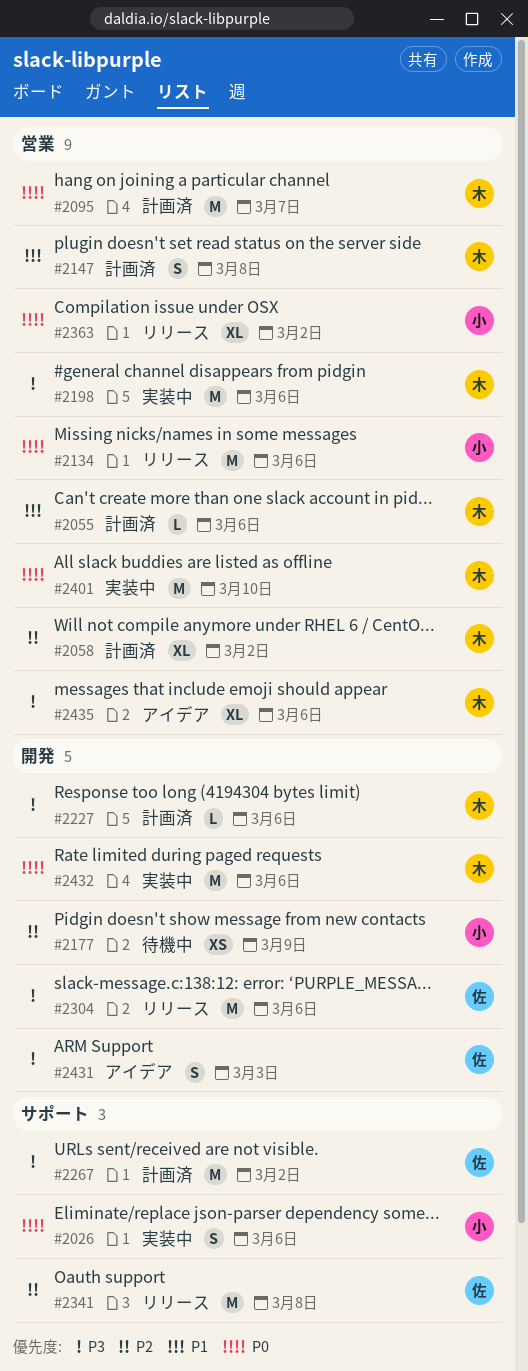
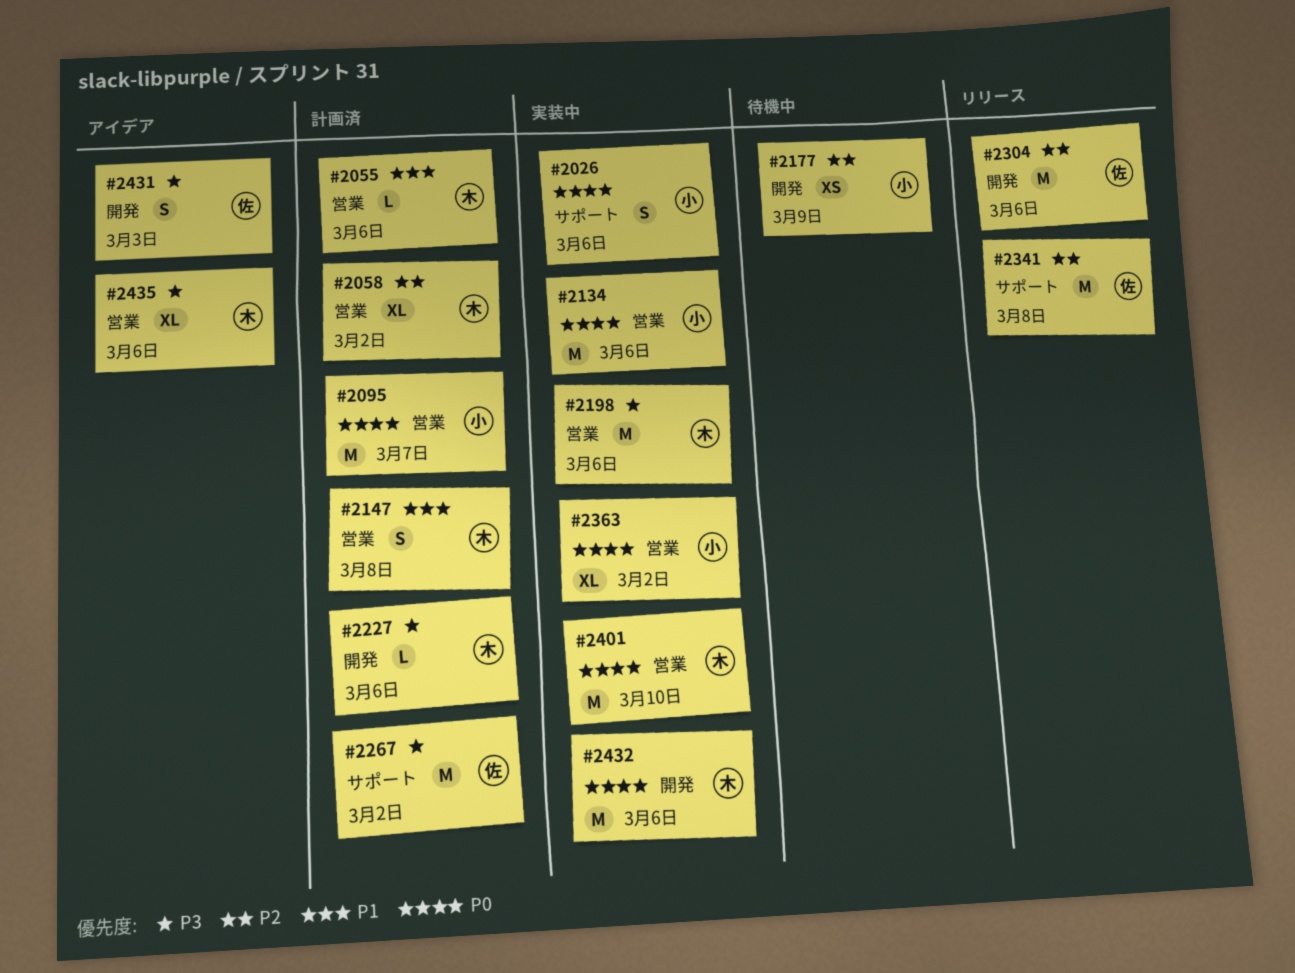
#2095, owner: 木 -> 小
#2134, status: リリース -> 実装中
#2304, priority: P3 -> P2
#2363, status: リリース -> 実装中

